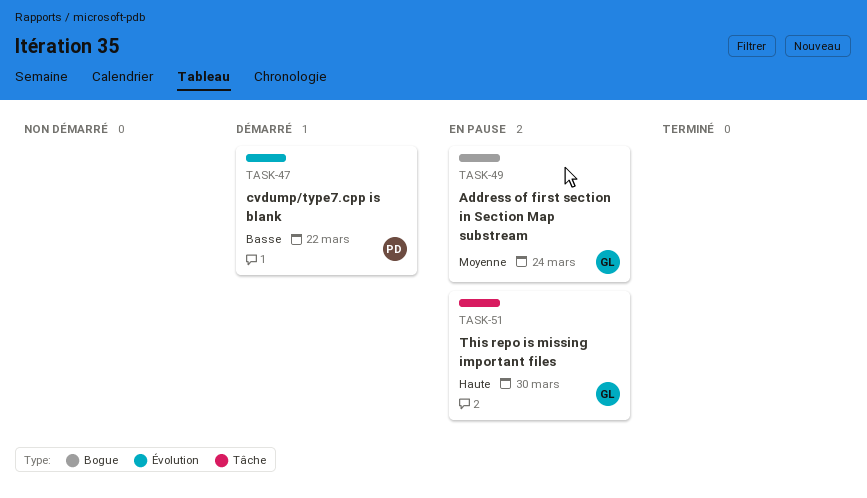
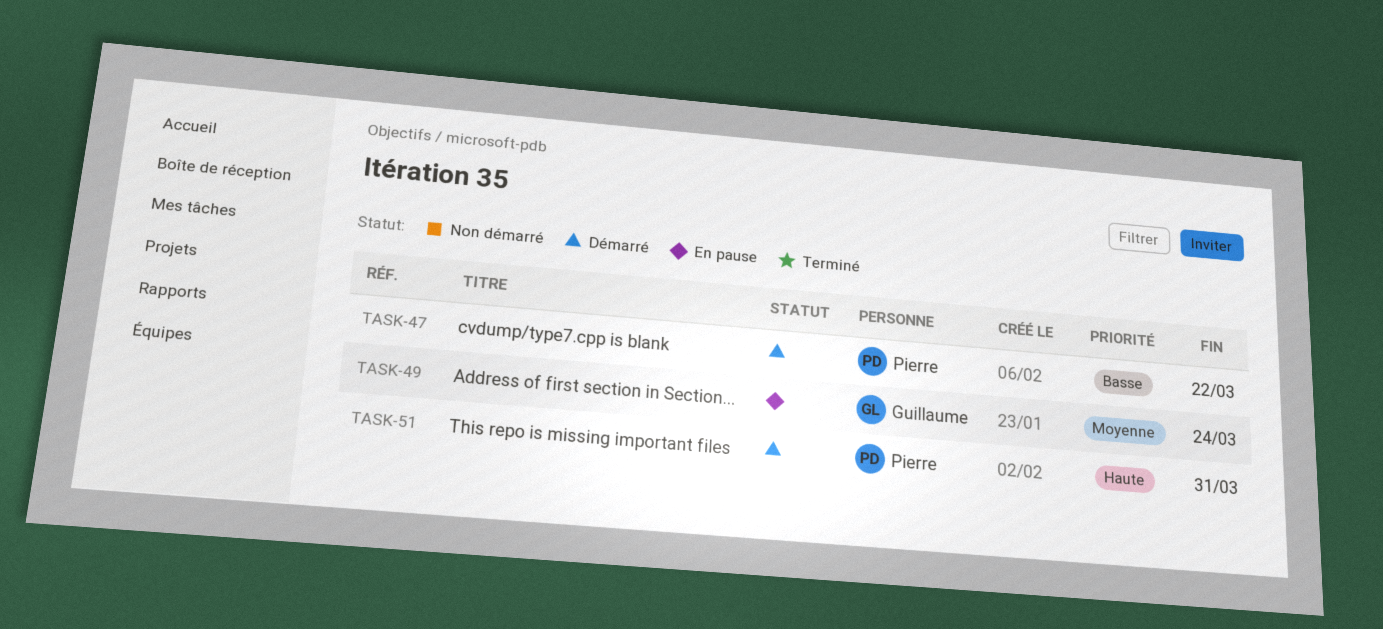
TASK-51, status: En pause -> Démarré
TASK-51, owner: Guillaume -> Pierre
TASK-51, due: Mar 30 -> Mar 31

